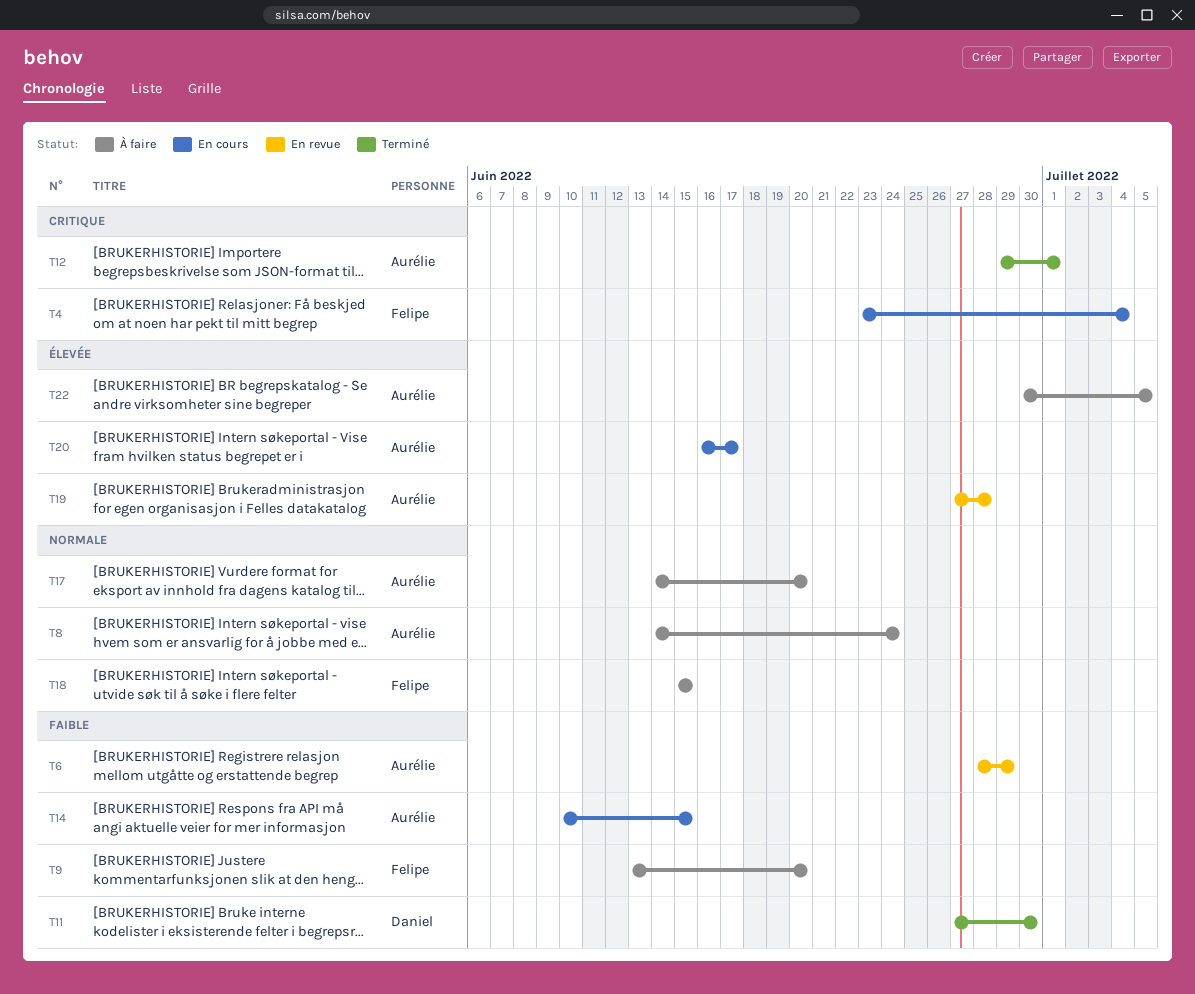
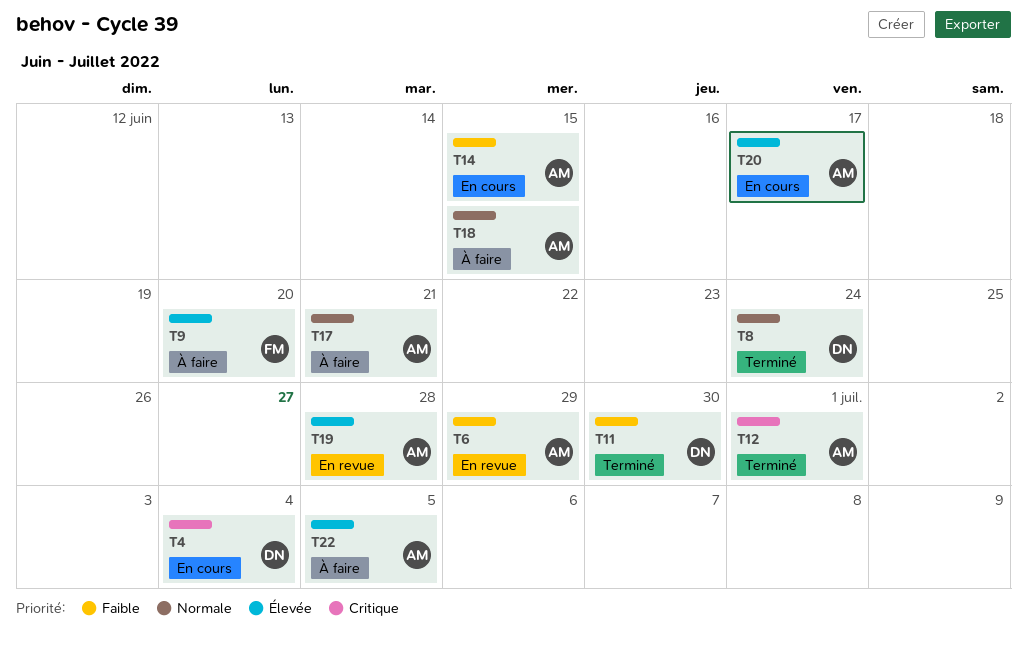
T4, owner: Felipe -> Daniel
T8, status: À faire -> Terminé
T8, owner: Aurélie -> Daniel
T9, priority: Faible -> Élevée
T17, due: Jun 20 -> Jun 21
T18, owner: Felipe -> Aurélie

